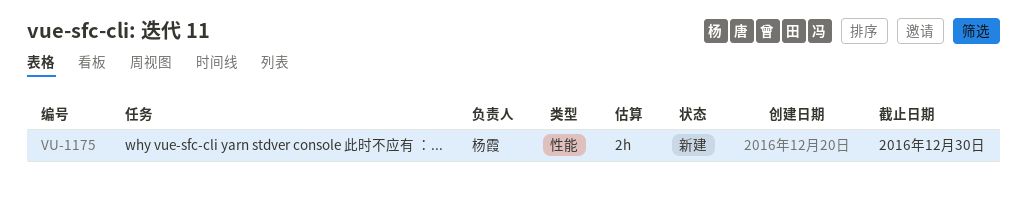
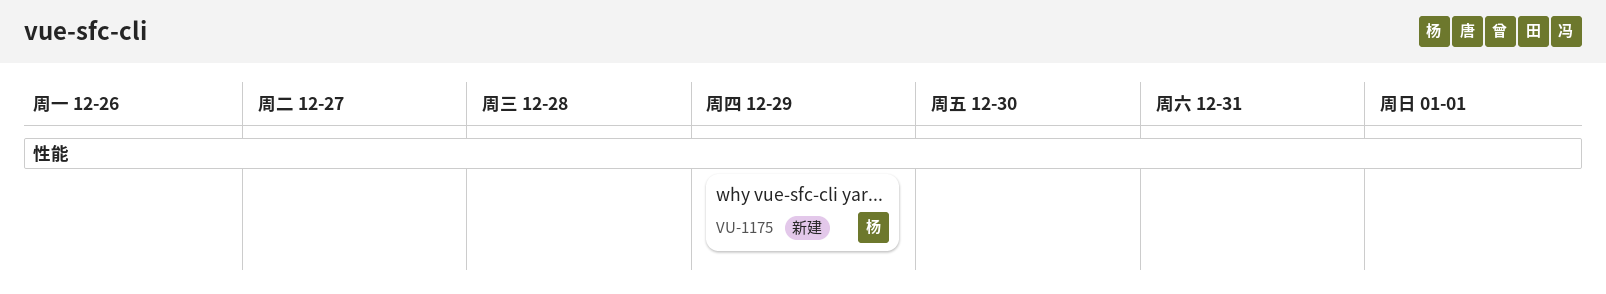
VU-1175, due: Dec 30 -> Dec 29

